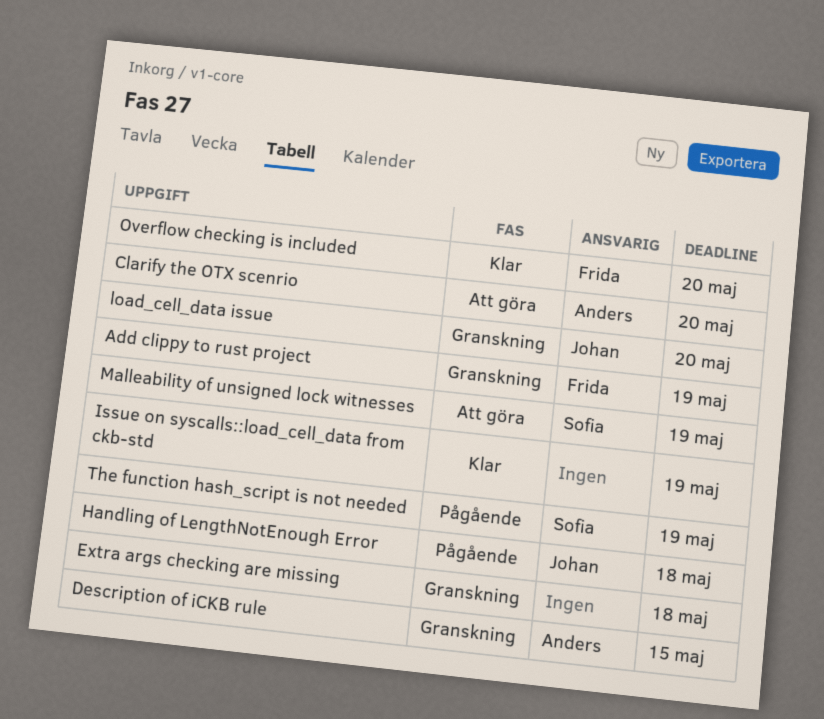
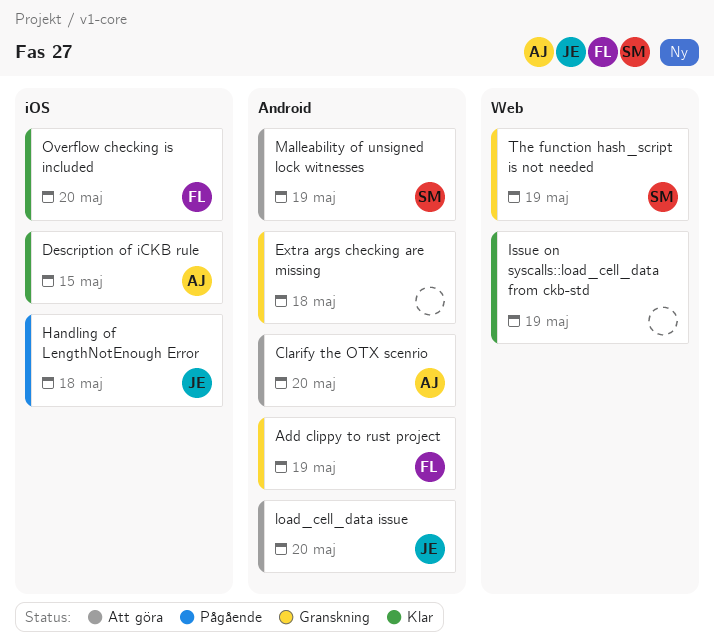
Description of iCKB rule, status: Granskning -> Klar
load_cell_data issue, status: Granskning -> Att göra
The function hash_script is not needed, status: Pågående -> Granskning

